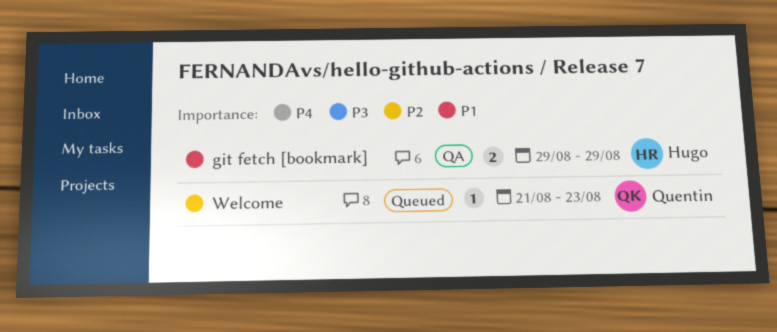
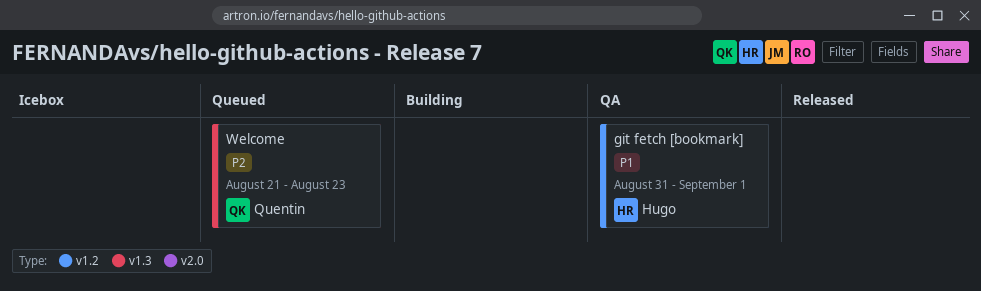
git fetch [bookmark], start: Aug 29 -> Aug 31
git fetch [bookmark], due: Aug 29 -> Sep 1

